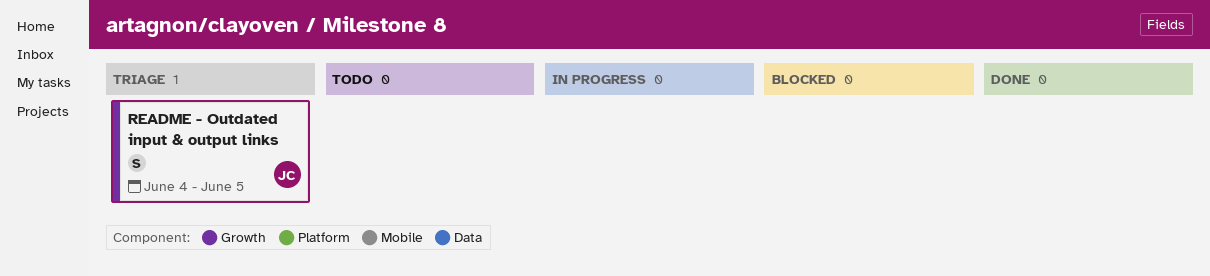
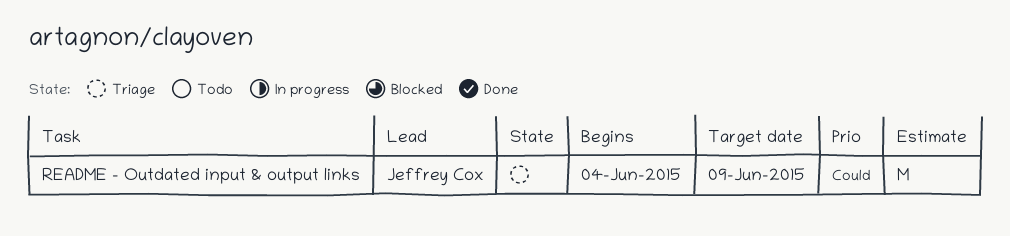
README - Outdated input & output links, estimate: S -> M
README - Outdated input & output links, due: Jun 5 -> Jun 9

